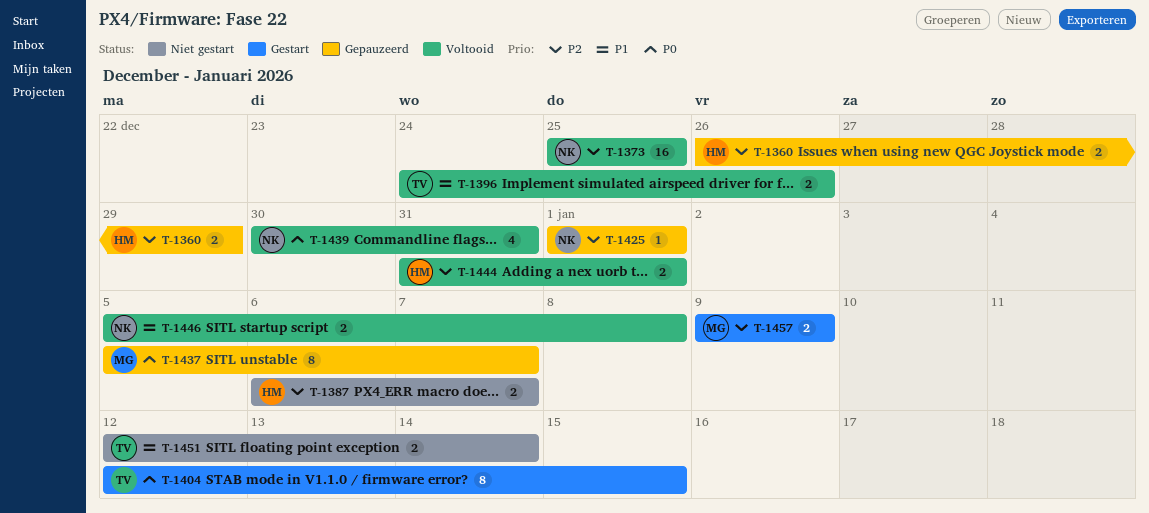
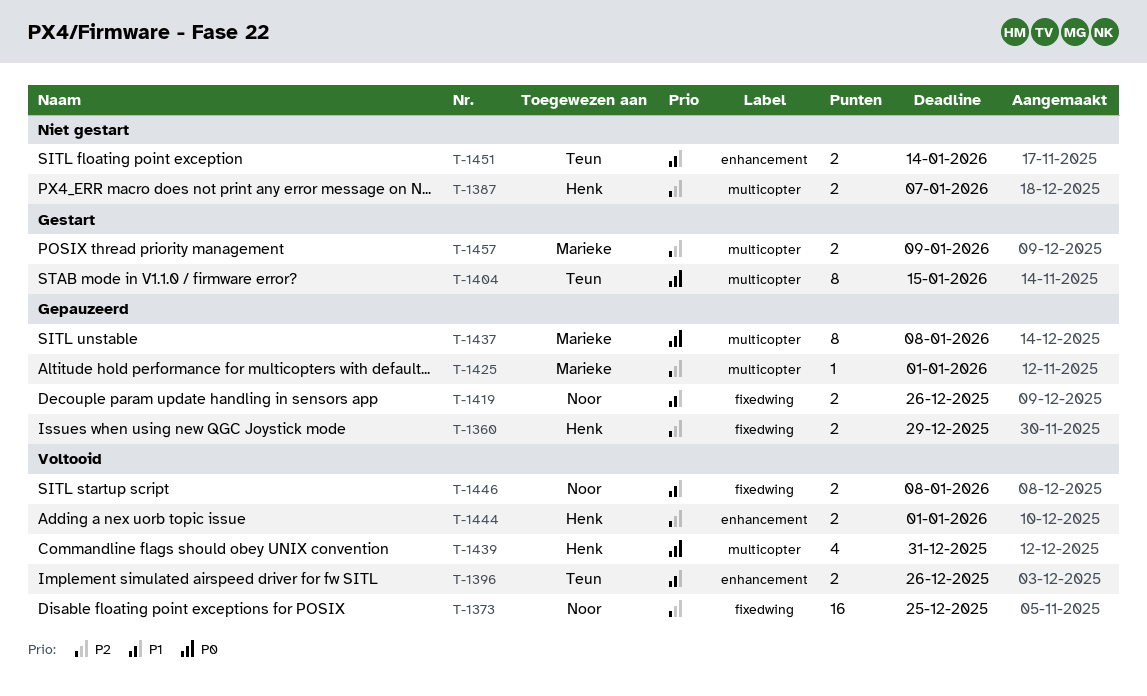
T-1419: none -> present
T-1425, owner: Noor -> Marieke
T-1437, due: Jan 7 -> Jan 8
T-1439, owner: Noor -> Henk

